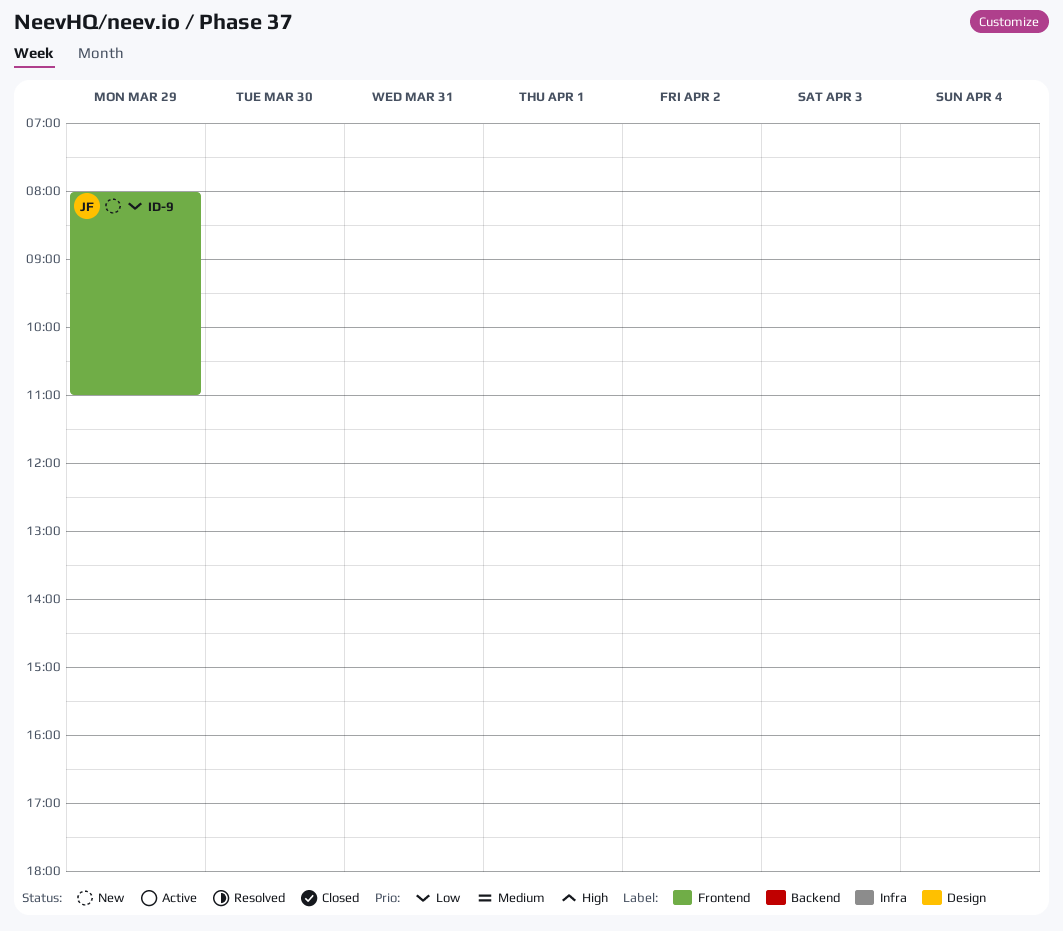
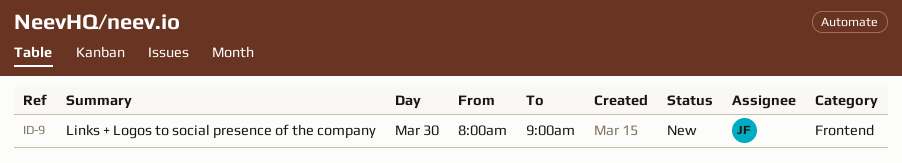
ID-9, day: Mar 29 -> Mar 30
ID-9, ends: 11:00 -> 09:00

